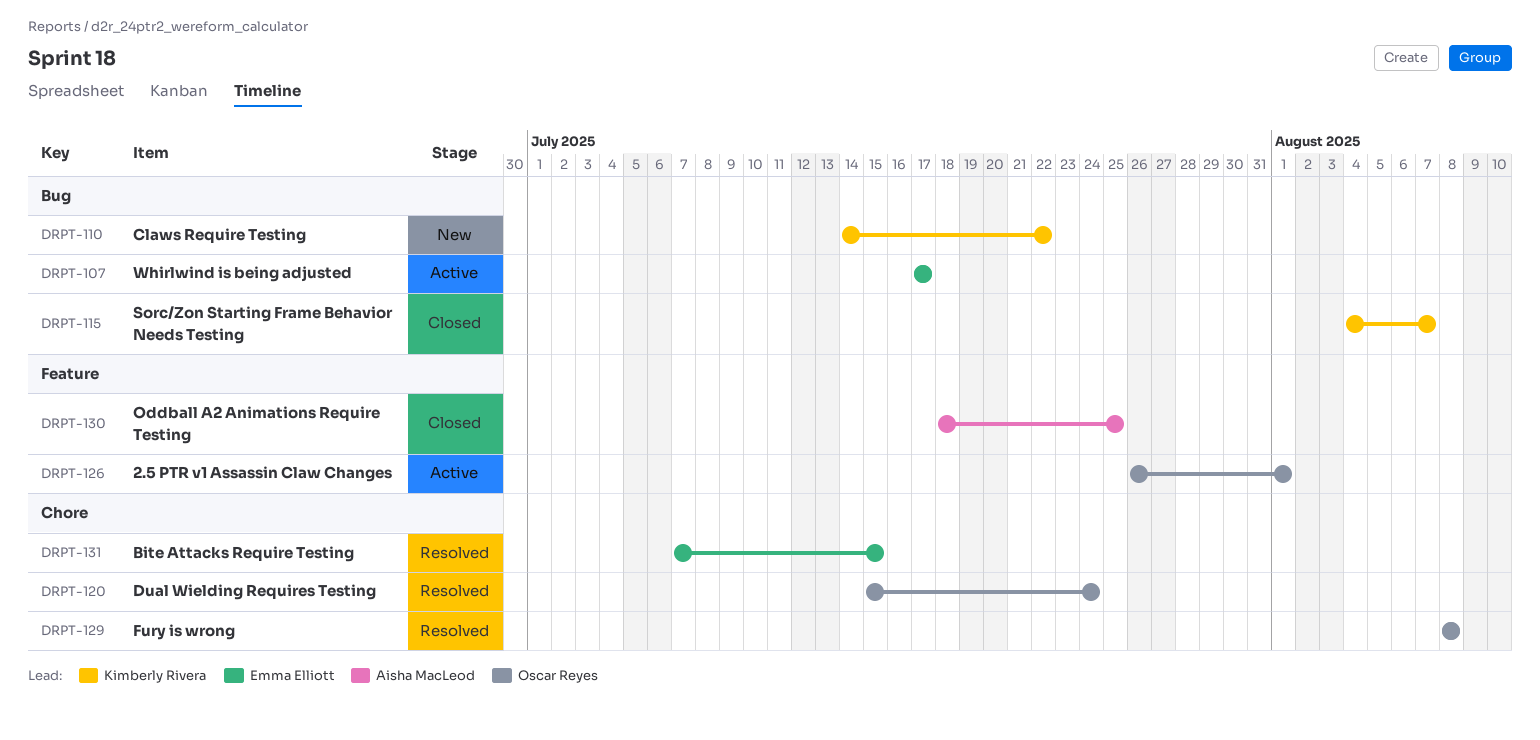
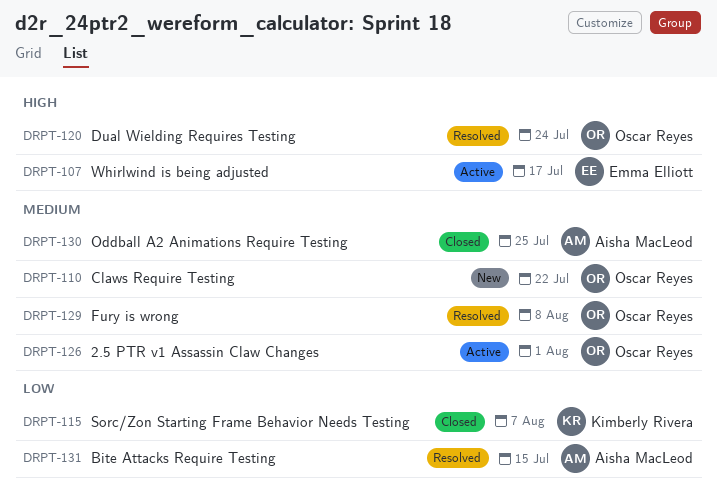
DRPT-110, owner: Kimberly Rivera -> Oscar Reyes
DRPT-131, owner: Emma Elliott -> Aisha MacLeod

